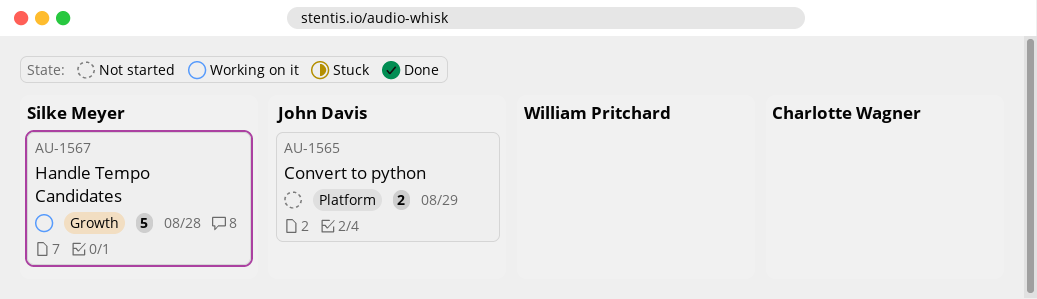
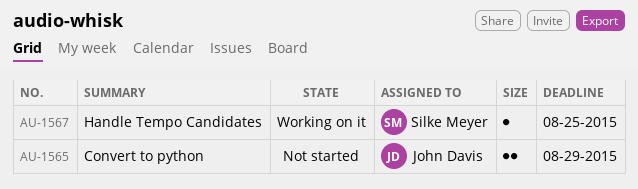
AU-1567, estimate: 5 -> 1
AU-1567, due: Aug 28 -> Aug 25

